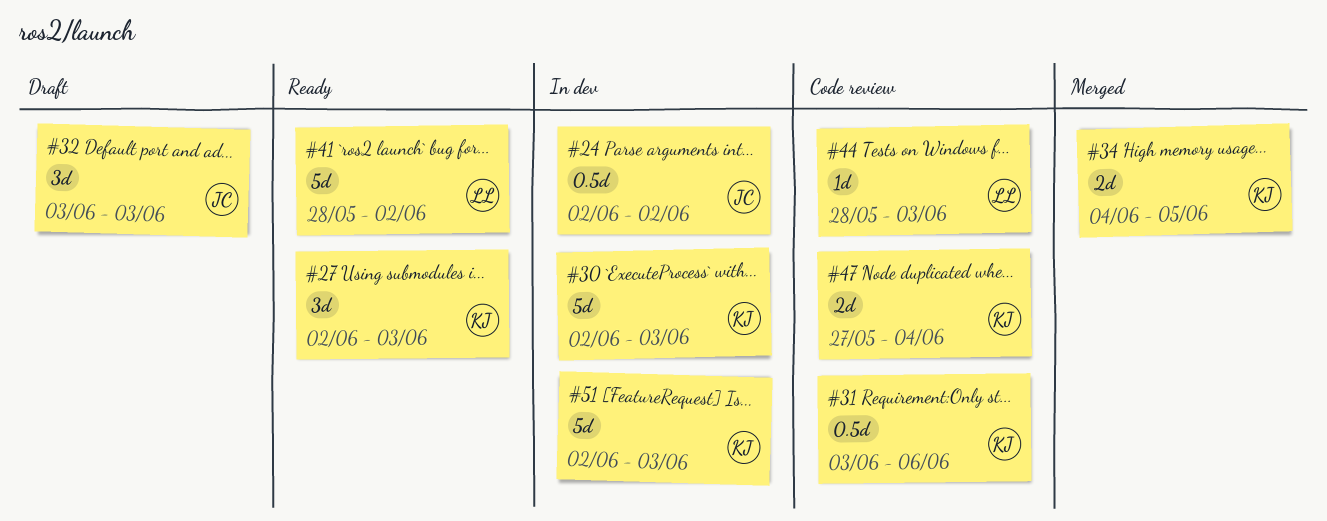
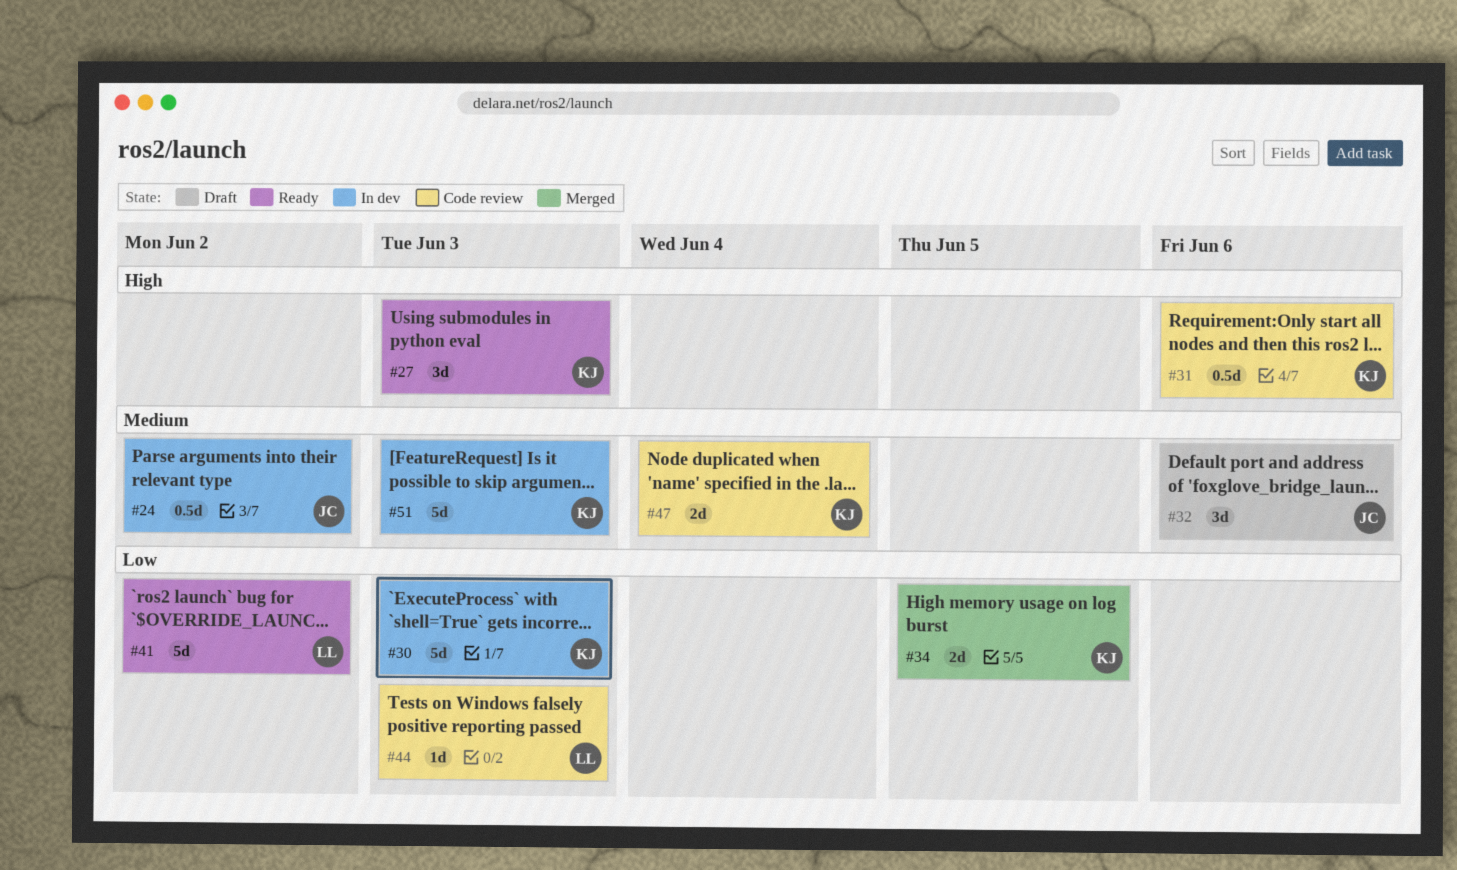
#32, due: Jun 3 -> Jun 6

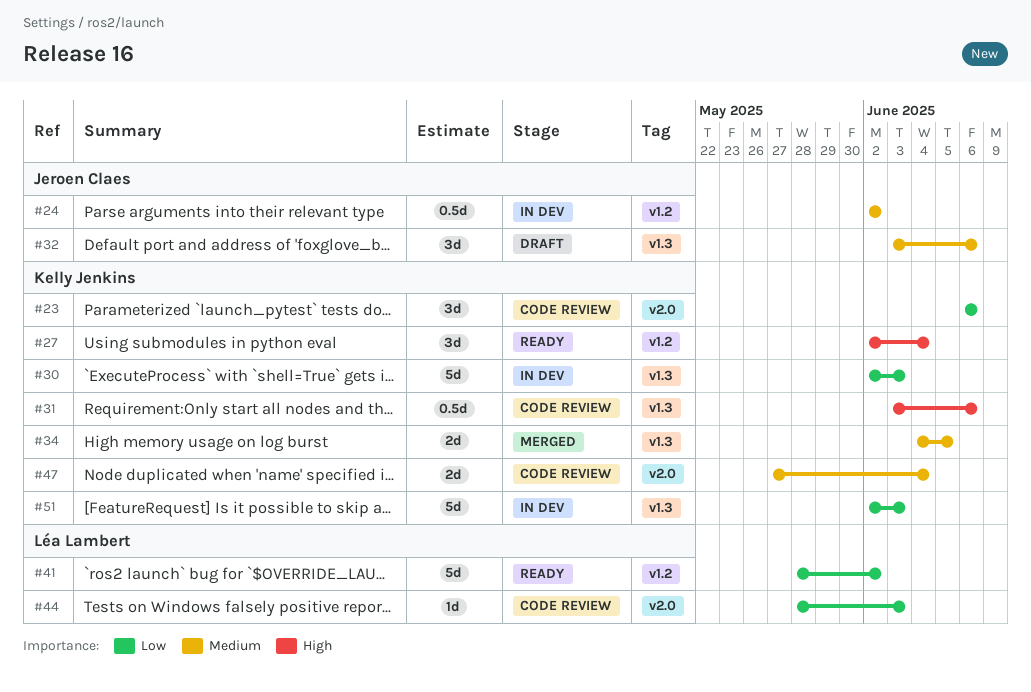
#23: none -> present
#27, due: Jun 3 -> Jun 4
#34, priority: Low -> Medium
#51, priority: Medium -> Low

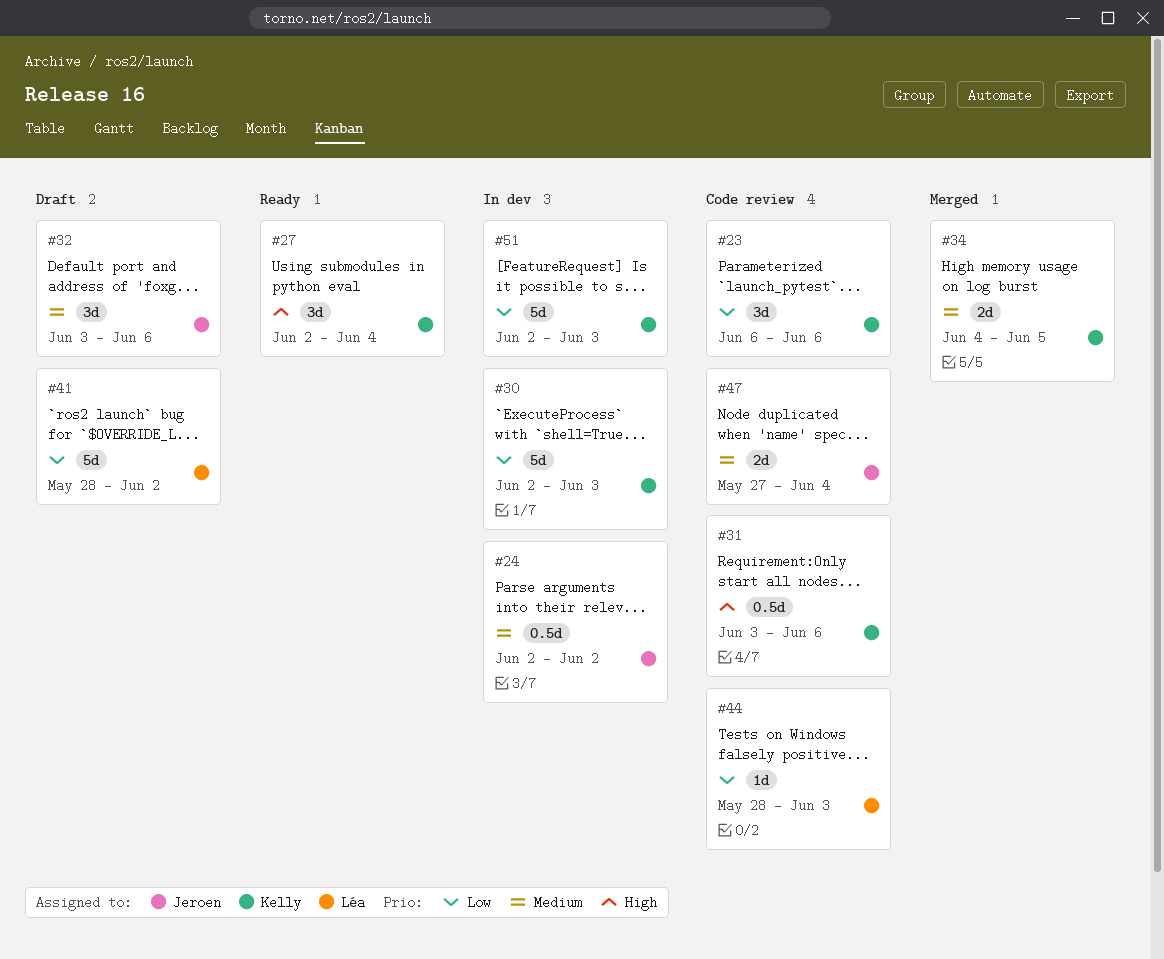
#41, status: Ready -> Draft
#47, owner: Kelly Jenkins -> Jeroen Claes

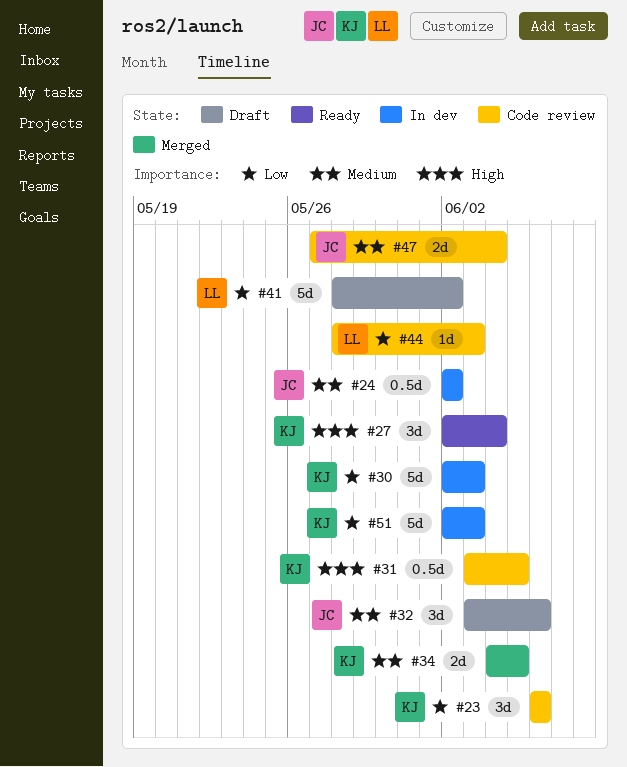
#31, due: Jun 6 -> Jun 5

